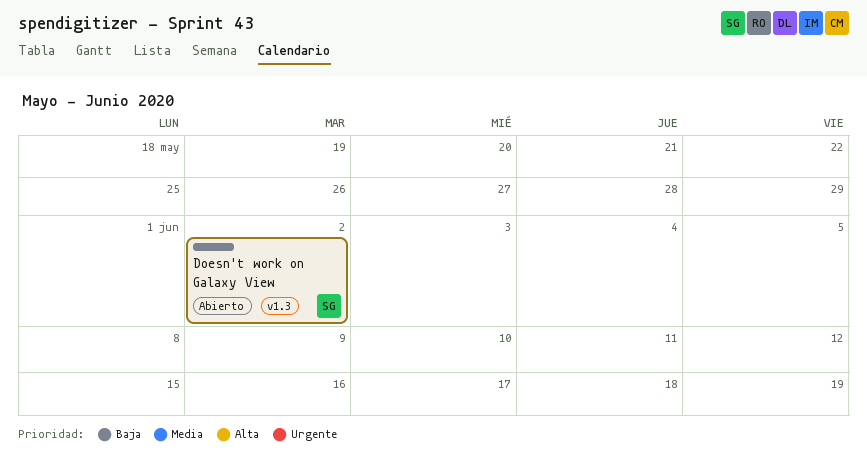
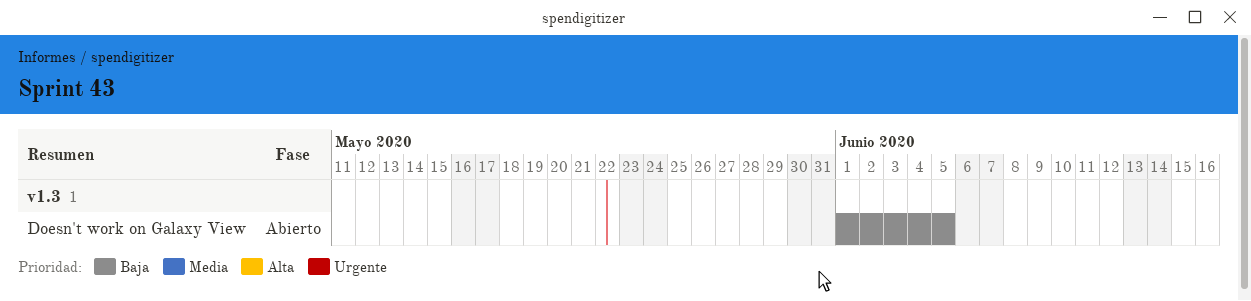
Doesn't work on Galaxy View, due: Jun 2 -> Jun 5

